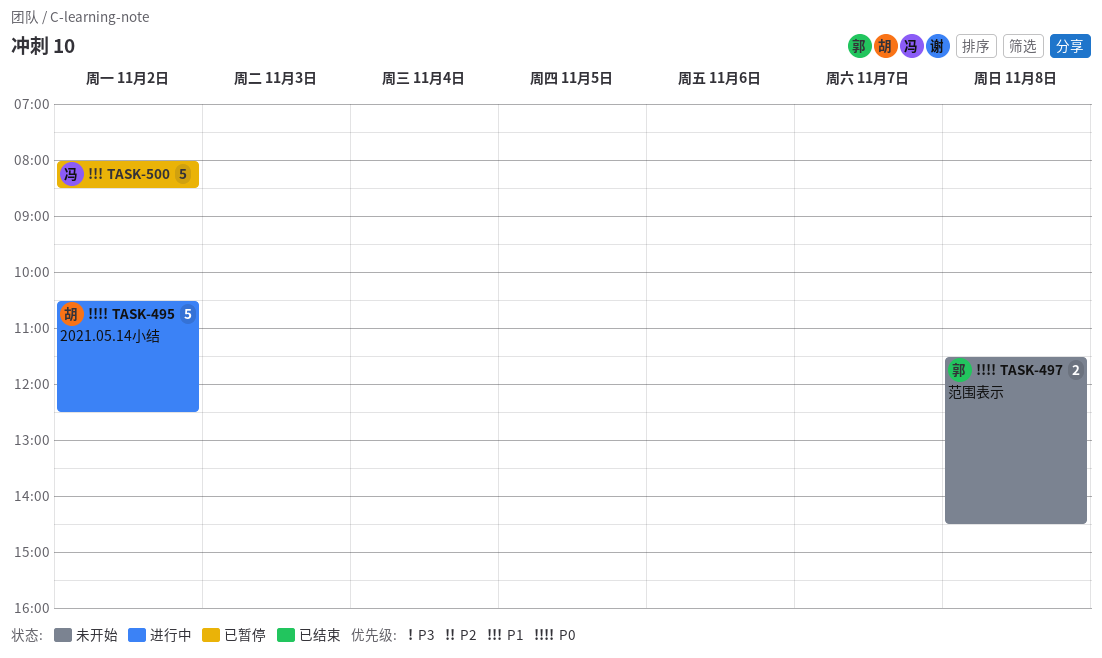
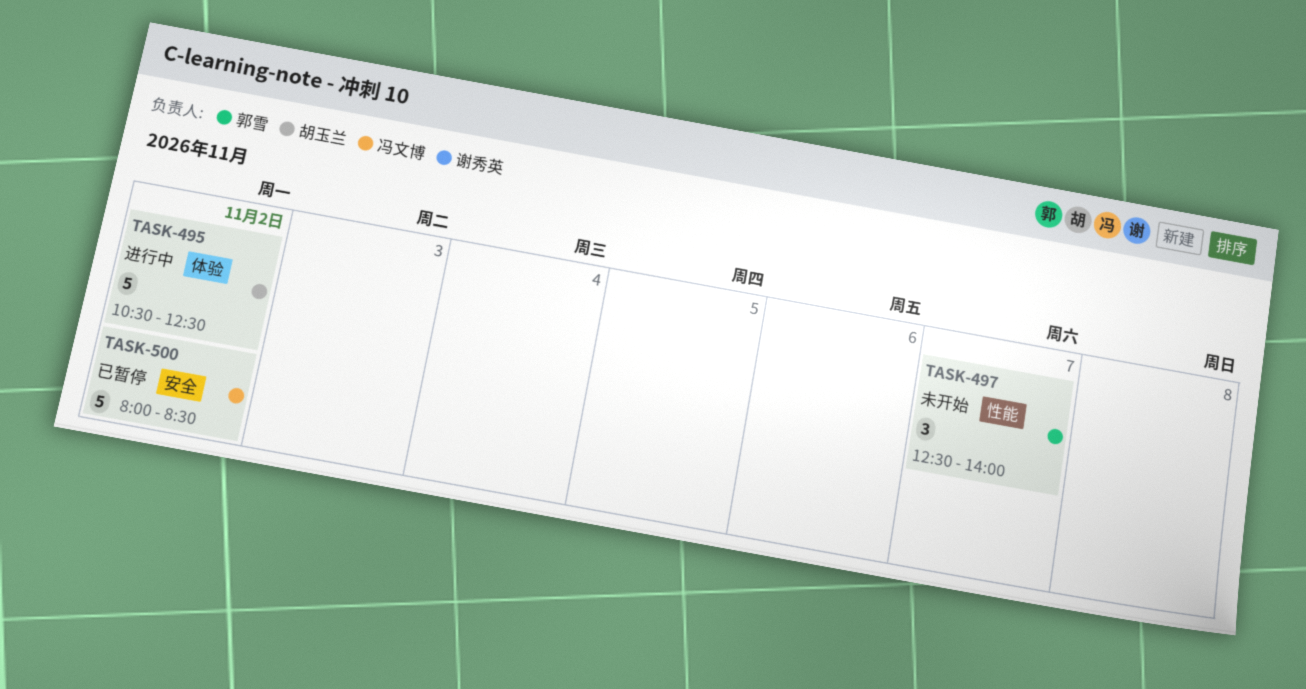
TASK-497, estimate: 2 -> 3
TASK-497, day: Nov 8 -> Nov 7
TASK-497, begins: 11:30 -> 12:30
TASK-497, ends: 14:30 -> 14:00

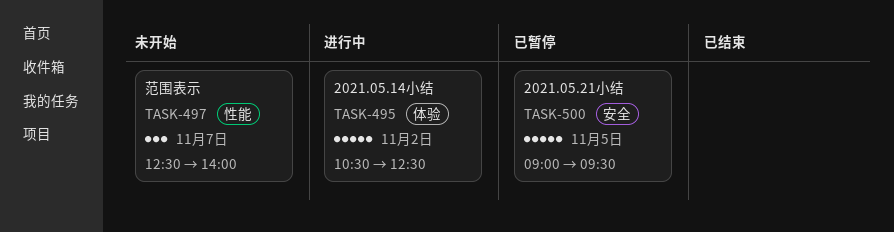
TASK-500, day: Nov 2 -> Nov 5
TASK-500, begins: 08:00 -> 09:00
TASK-500, ends: 08:30 -> 09:30

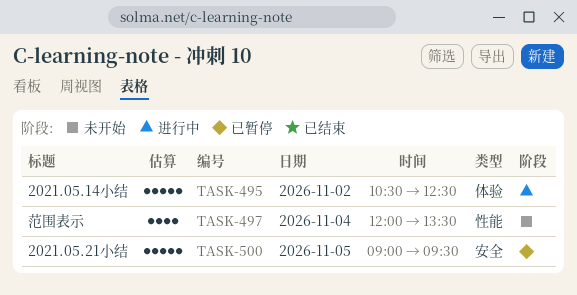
TASK-497, estimate: 3 -> 4
TASK-497, day: Nov 7 -> Nov 4
TASK-497, begins: 12:30 -> 12:00
TASK-497, ends: 14:00 -> 13:30

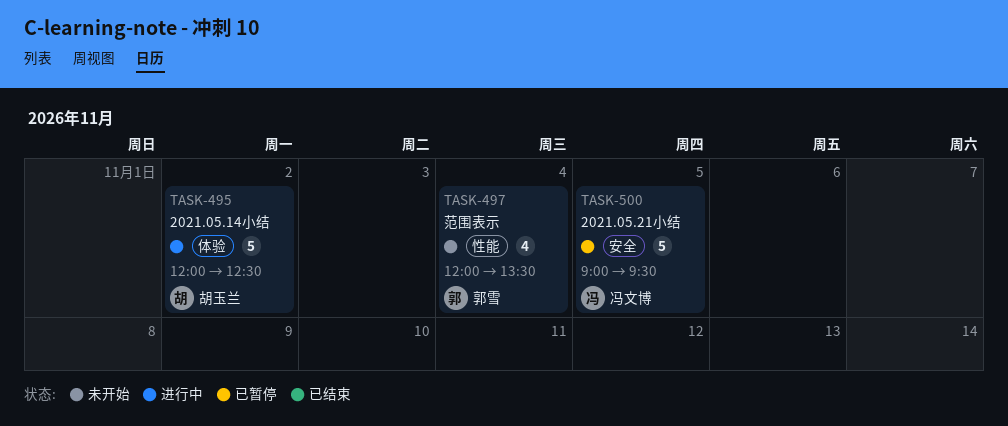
TASK-495, begins: 10:30 -> 12:00

